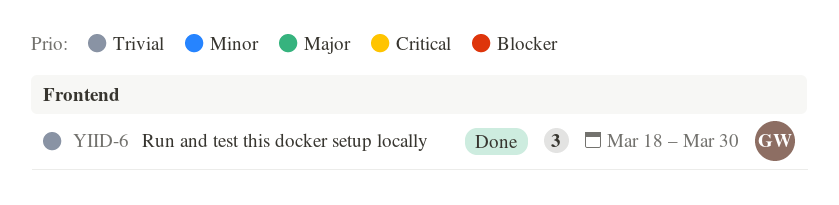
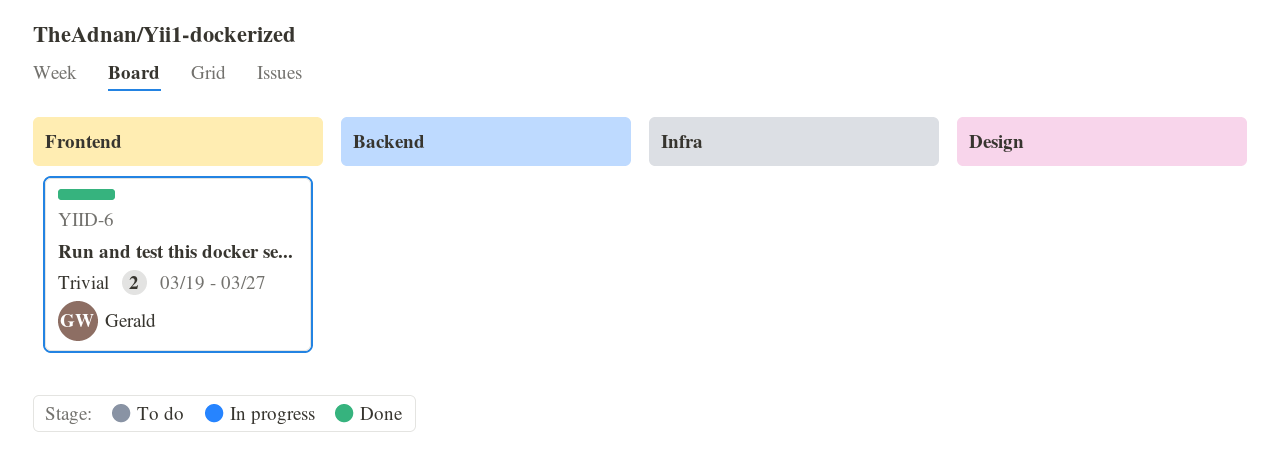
YIID-6, estimate: 3 -> 2
YIID-6, start: Mar 18 -> Mar 19
YIID-6, due: Mar 30 -> Mar 27

